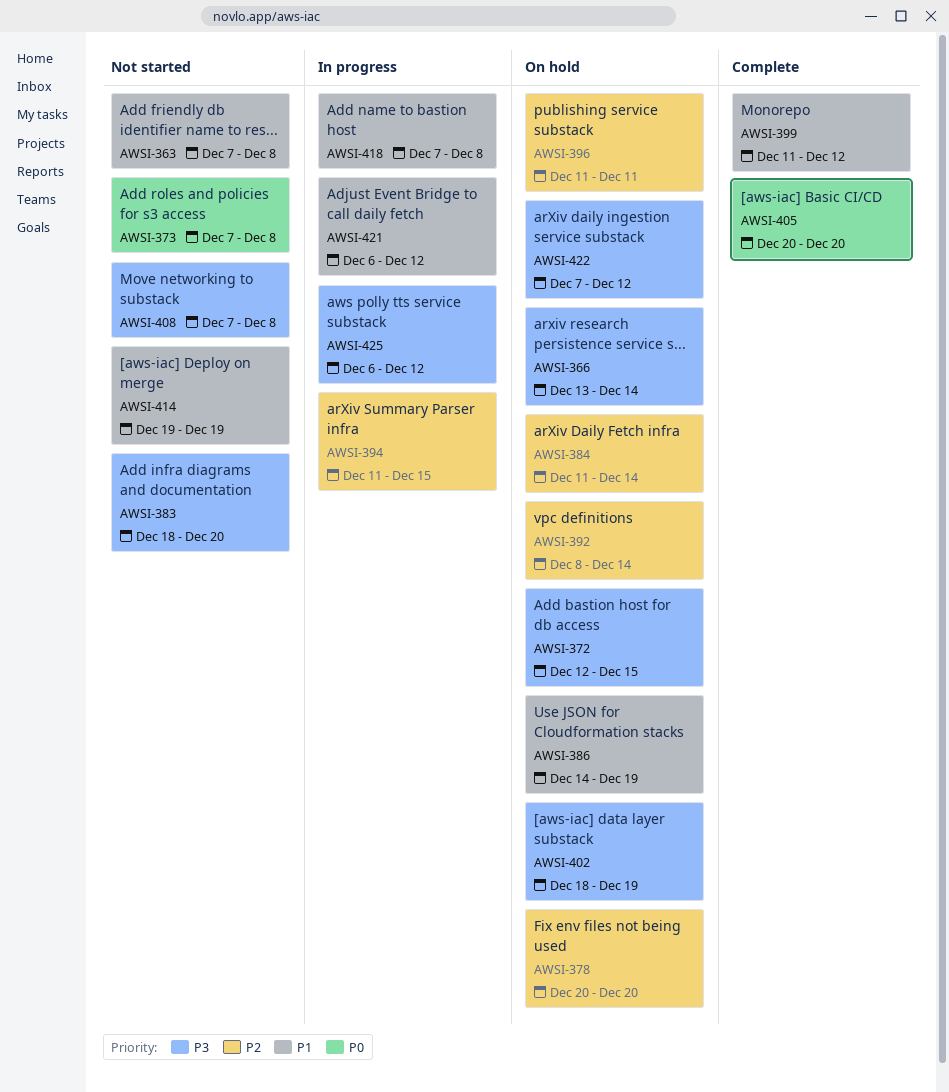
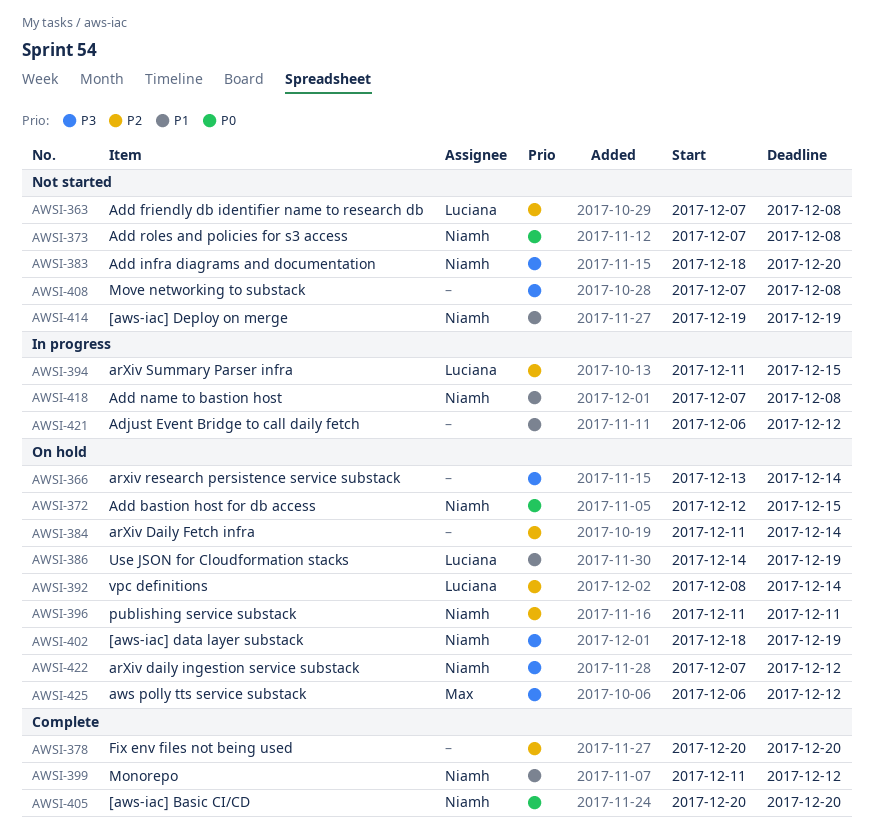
AWSI-363, priority: P1 -> P2
AWSI-372, priority: P3 -> P0
AWSI-378, status: On hold -> Complete
AWSI-425, status: In progress -> On hold

